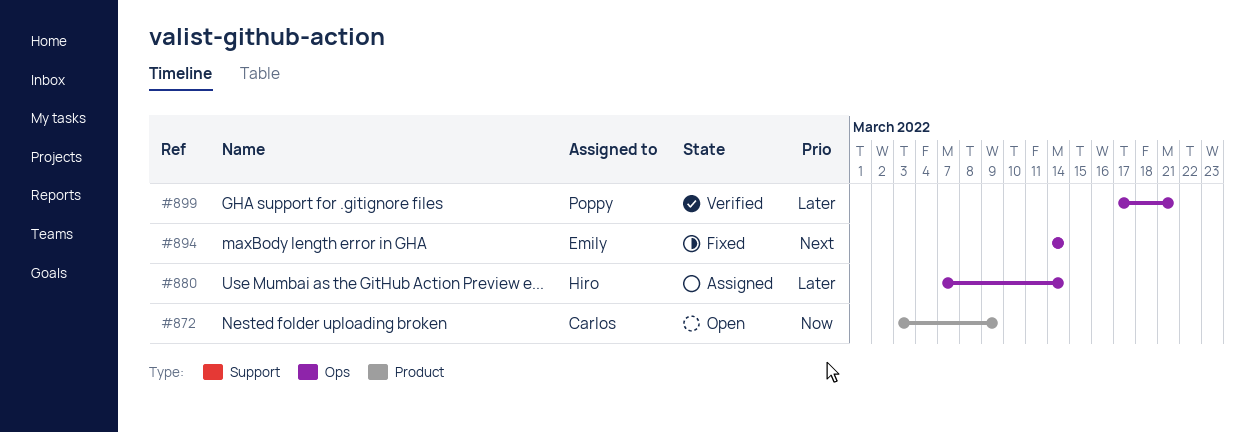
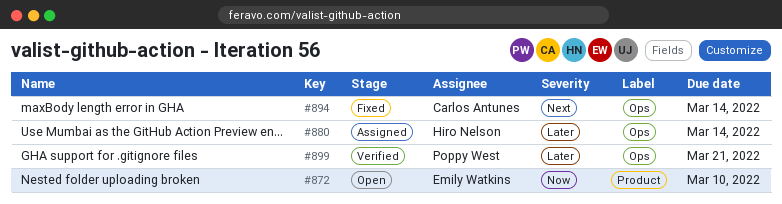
#872, owner: Carlos Antunes -> Emily Watkins
#872, due: Mar 9 -> Mar 10
#894, owner: Emily Watkins -> Carlos Antunes

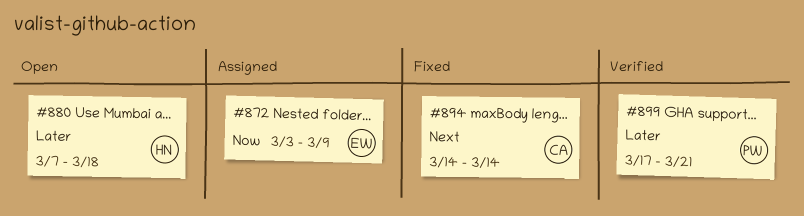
#872, status: Open -> Assigned
#872, due: Mar 10 -> Mar 9
#880, status: Assigned -> Open
#880, due: Mar 14 -> Mar 18

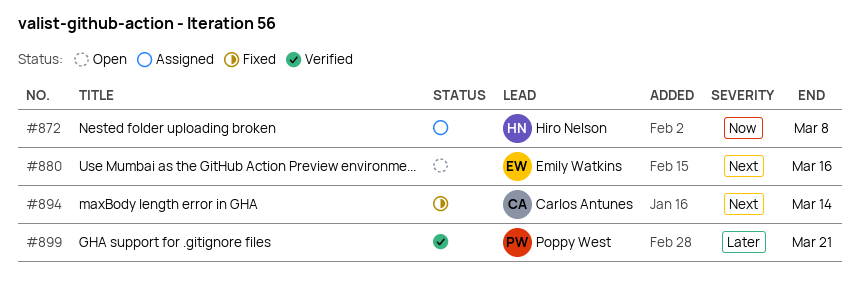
#872, owner: Emily Watkins -> Hiro Nelson
#872, due: Mar 9 -> Mar 8
#880, owner: Hiro Nelson -> Emily Watkins
#880, priority: Later -> Next
#880, due: Mar 18 -> Mar 16

